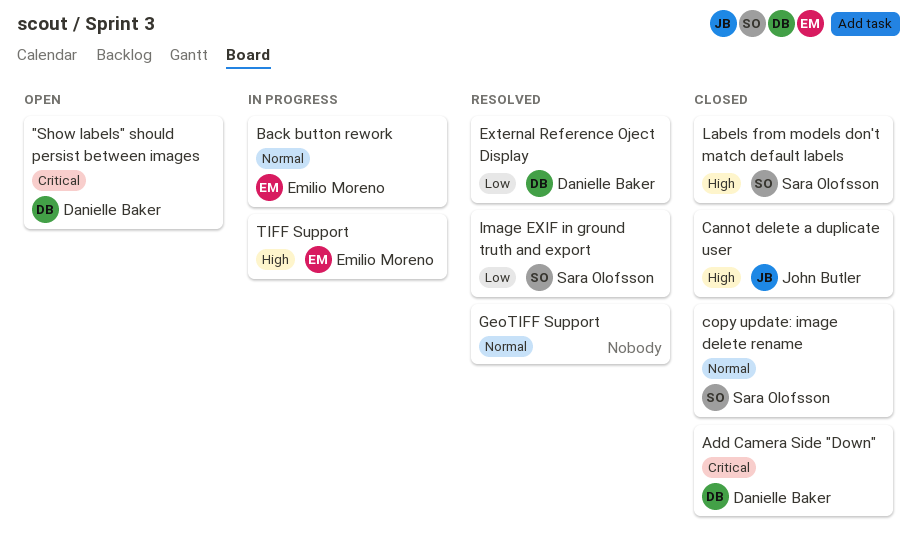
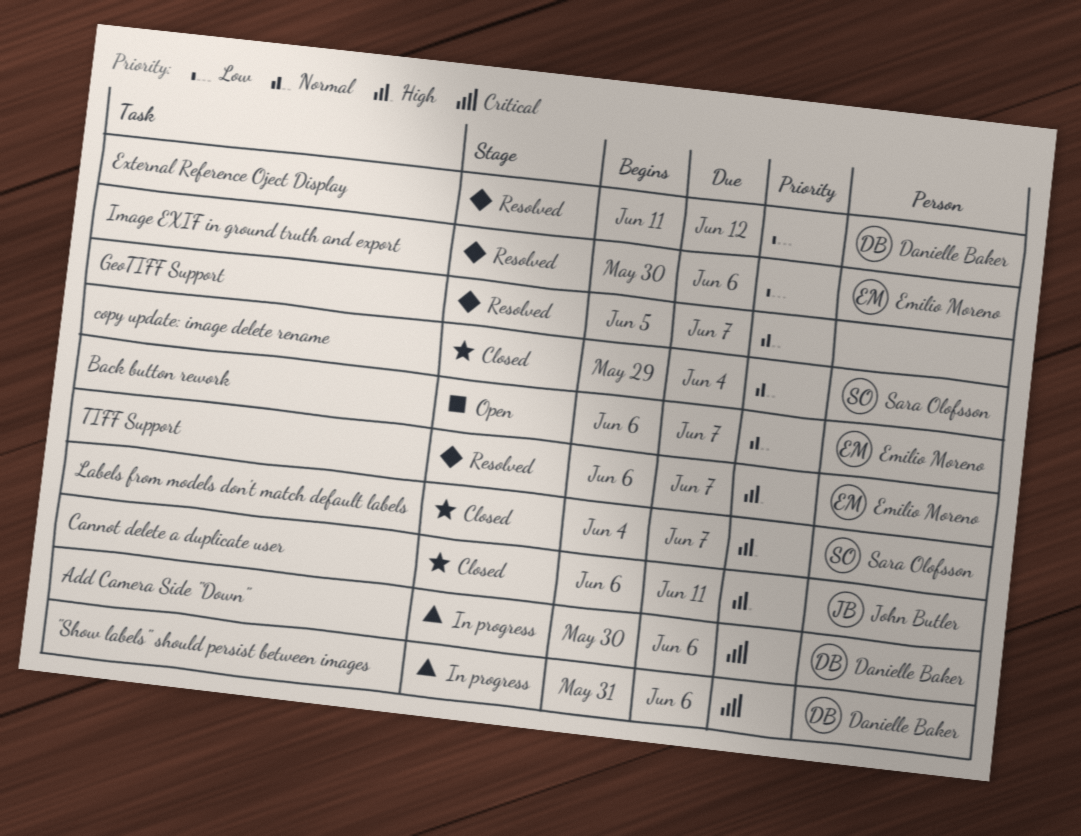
"Show labels" should persist between images, status: Open -> In progress
Add Camera Side "Down", status: Closed -> In progress
Back button rework, status: In progress -> Open
Image EXIF in ground truth and export, owner: Sara Olofsson -> Emilio Moreno
TIFF Support, status: In progress -> Resolved

